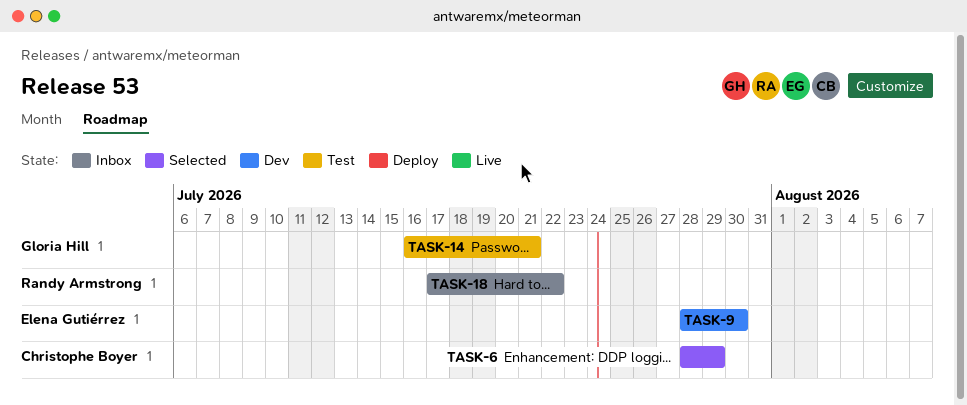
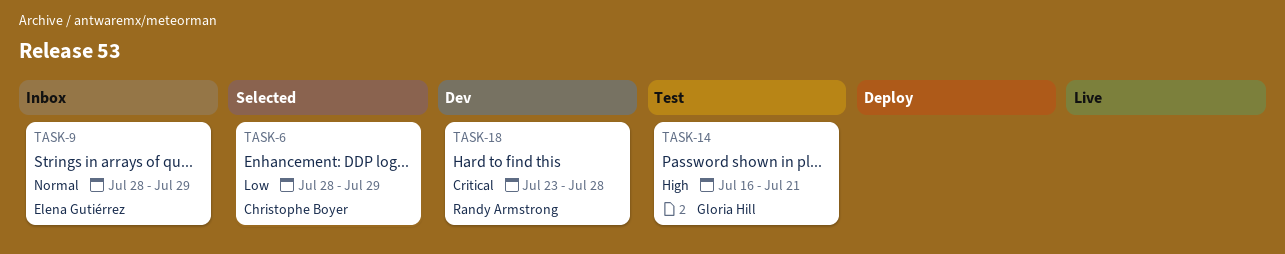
TASK-9, status: Dev -> Inbox
TASK-9, due: Jul 30 -> Jul 29
TASK-18, status: Inbox -> Dev
TASK-18, start: Jul 17 -> Jul 23
TASK-18, due: Jul 22 -> Jul 28

